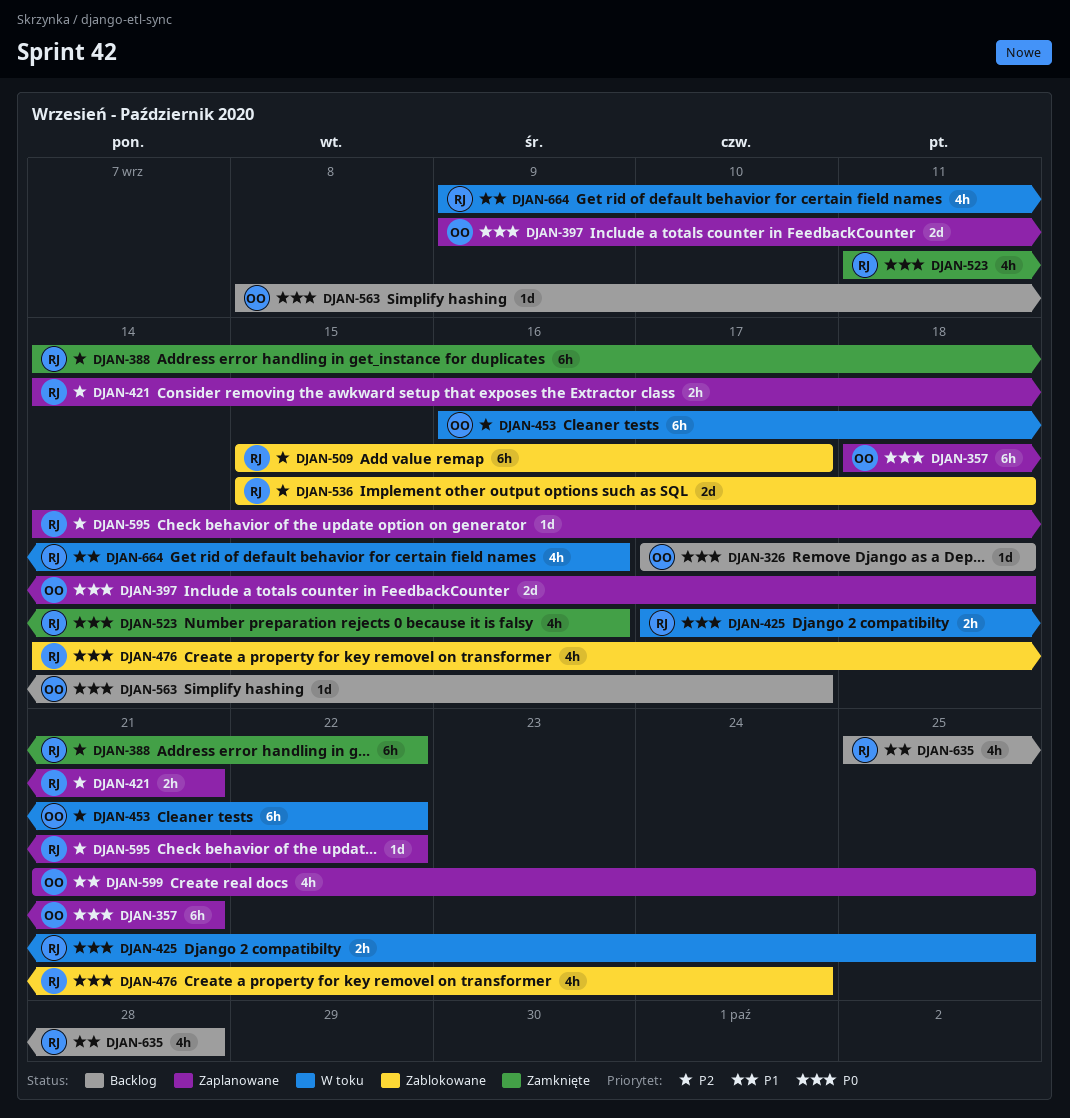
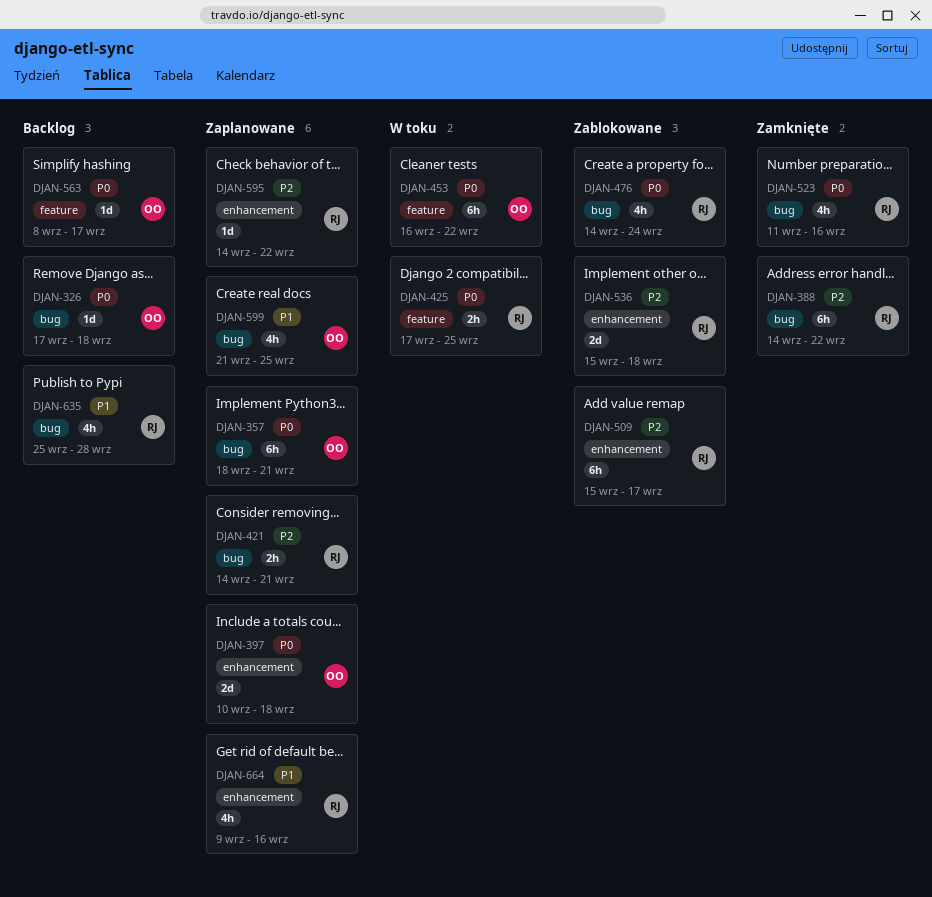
DJAN-397, start: Sep 9 -> Sep 10
DJAN-453, priority: P2 -> P0
DJAN-664, status: W toku -> Zaplanowane

